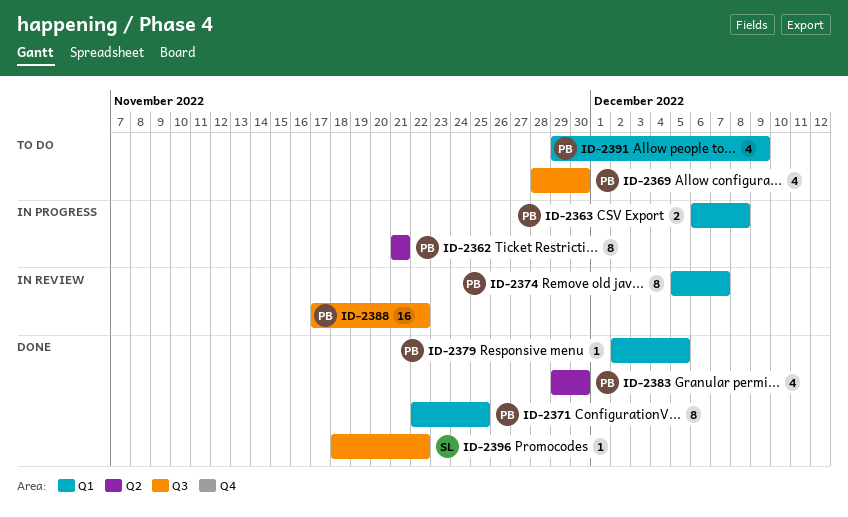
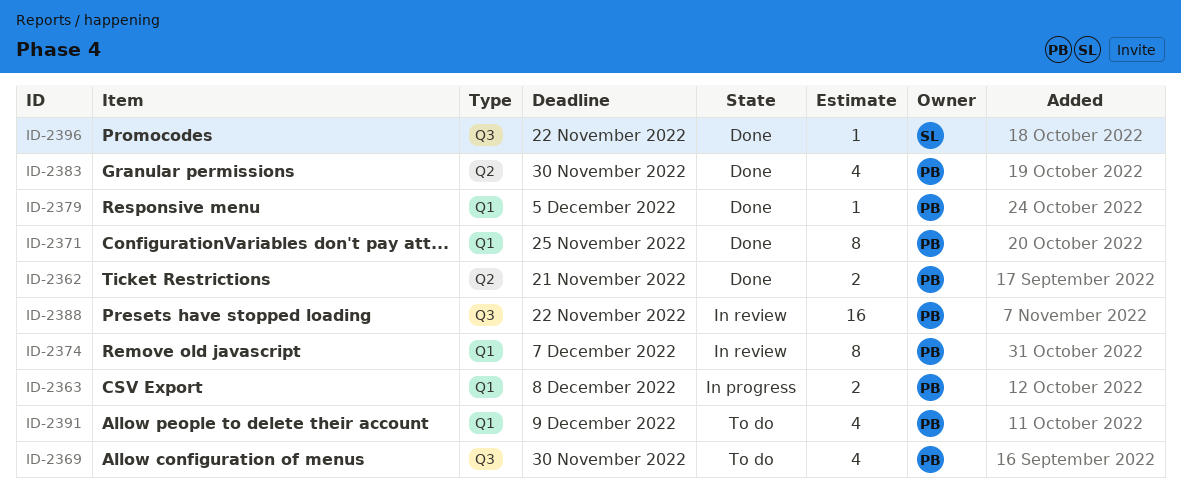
ID-2362, status: In progress -> Done
ID-2362, estimate: 8 -> 2

